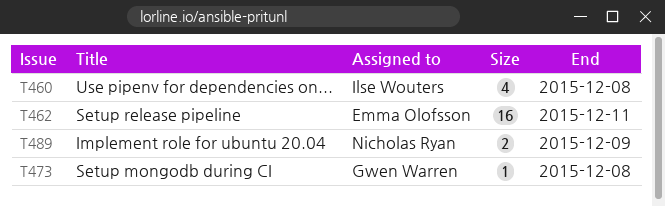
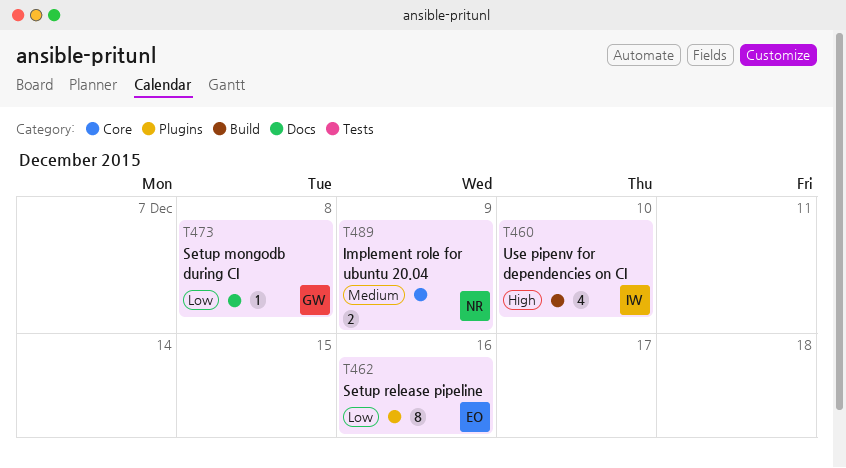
T460, due: Dec 8 -> Dec 10
T462, estimate: 16 -> 8
T462, due: Dec 11 -> Dec 16

